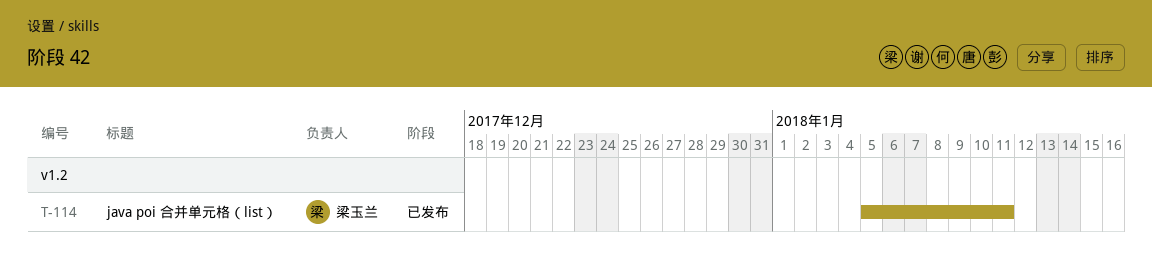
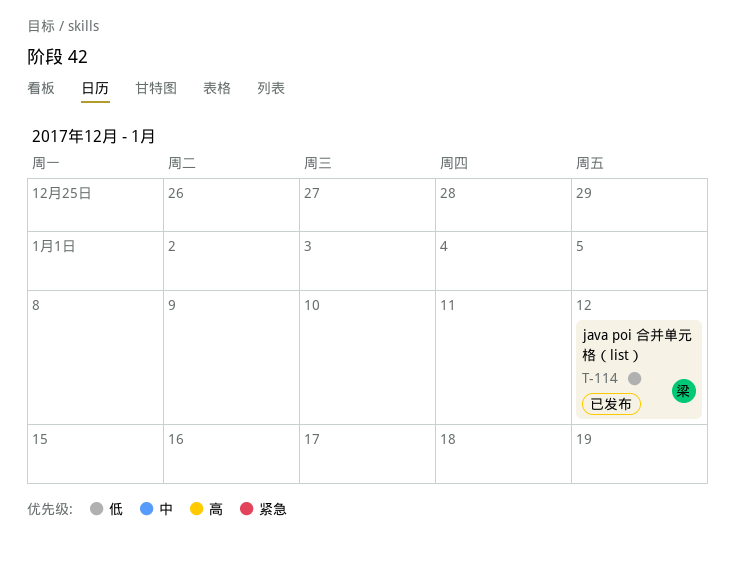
T-114, due: Jan 11 -> Jan 12

